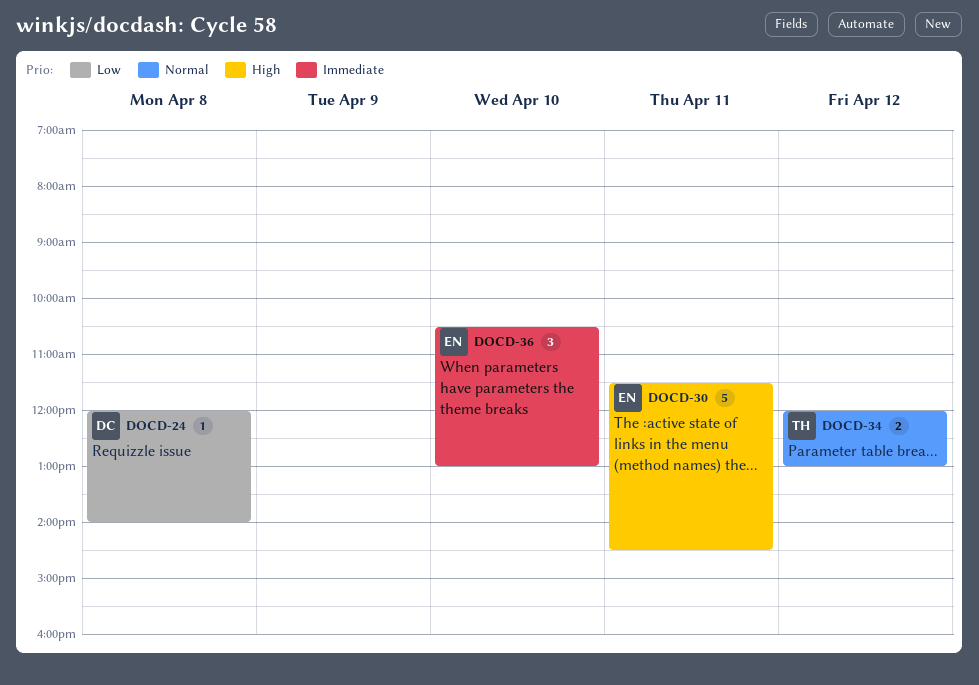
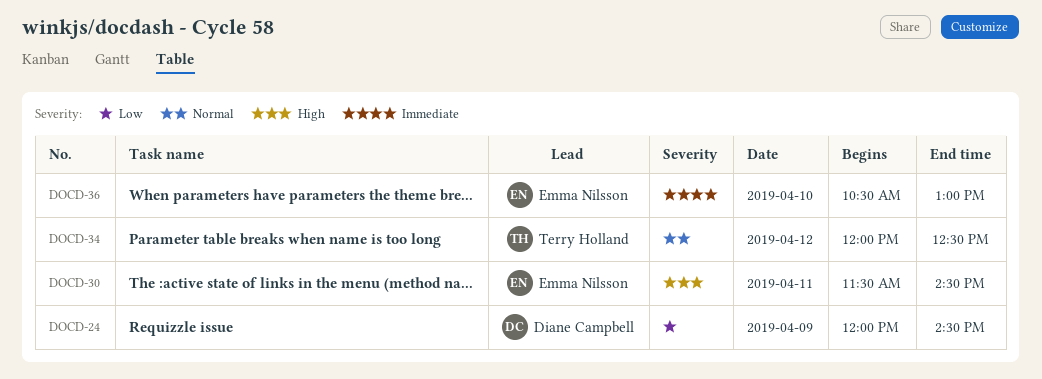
DOCD-24, day: Apr 8 -> Apr 9
DOCD-24, ends: 14:00 -> 14:30
DOCD-34, ends: 13:00 -> 12:30

